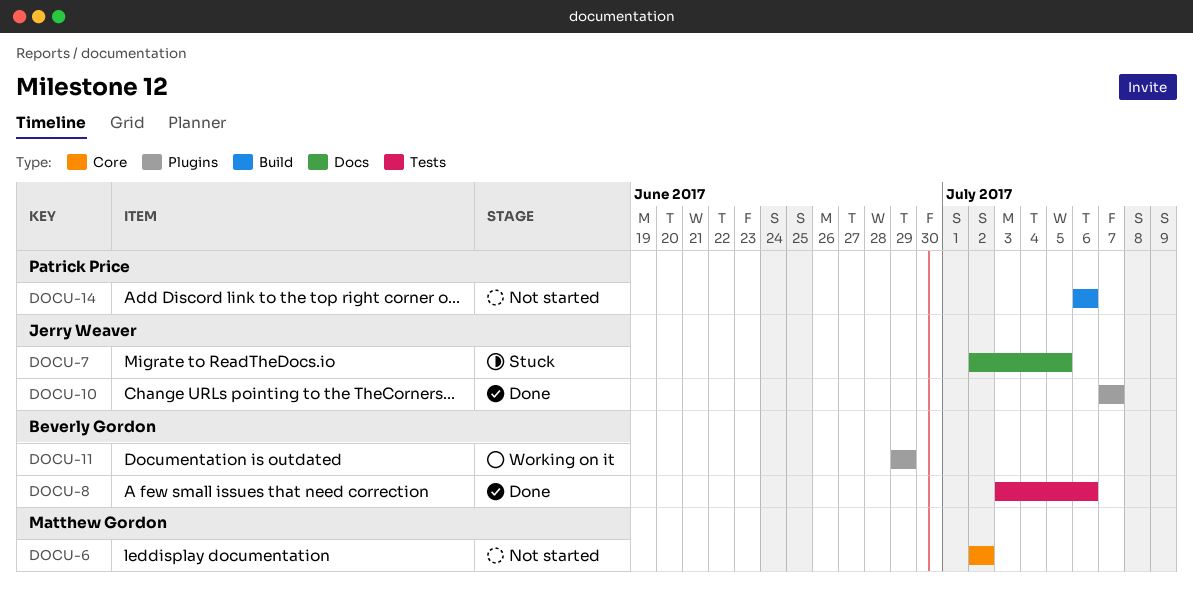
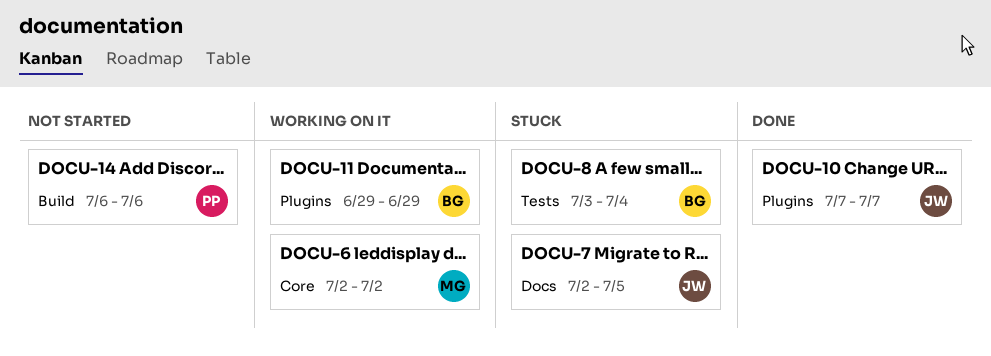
DOCU-6, status: Not started -> Working on it
DOCU-8, status: Done -> Stuck
DOCU-8, due: Jul 6 -> Jul 4

